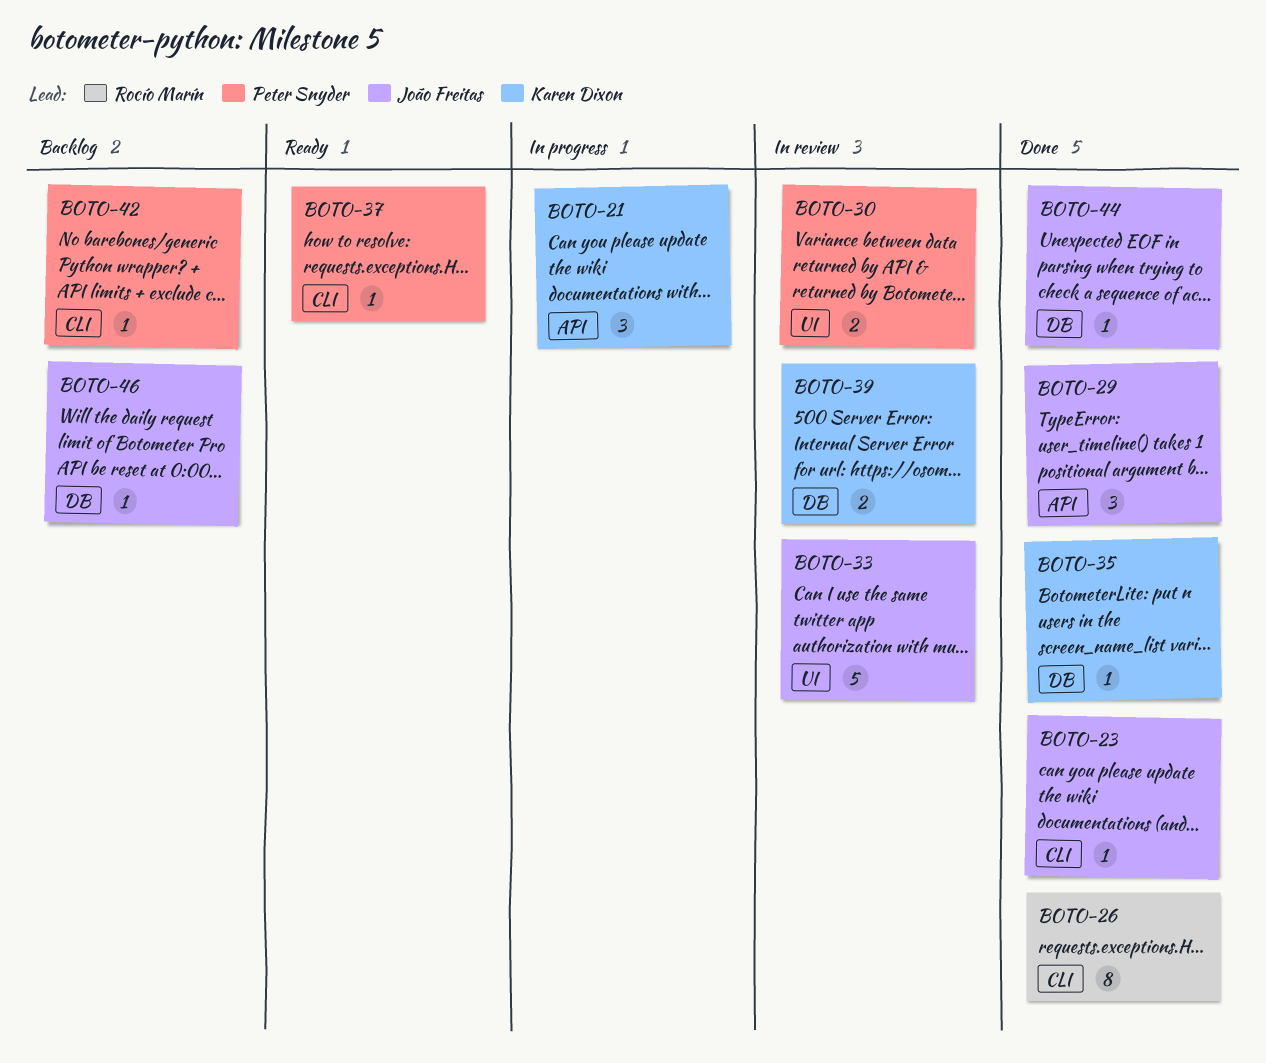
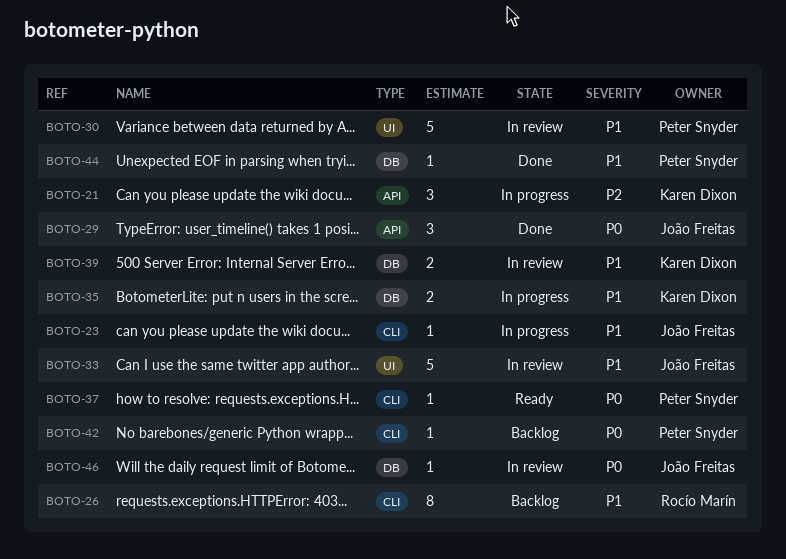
BOTO-23, status: Done -> In progress
BOTO-26, status: Done -> Backlog
BOTO-30, estimate: 2 -> 5
BOTO-35, status: Done -> In progress
BOTO-35, estimate: 1 -> 2
BOTO-44, owner: João Freitas -> Peter Snyder
BOTO-46, status: Backlog -> In review

